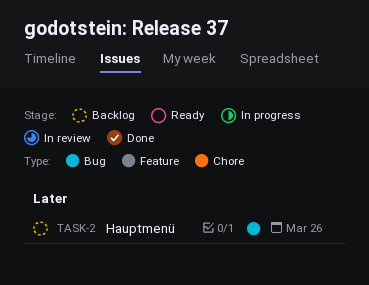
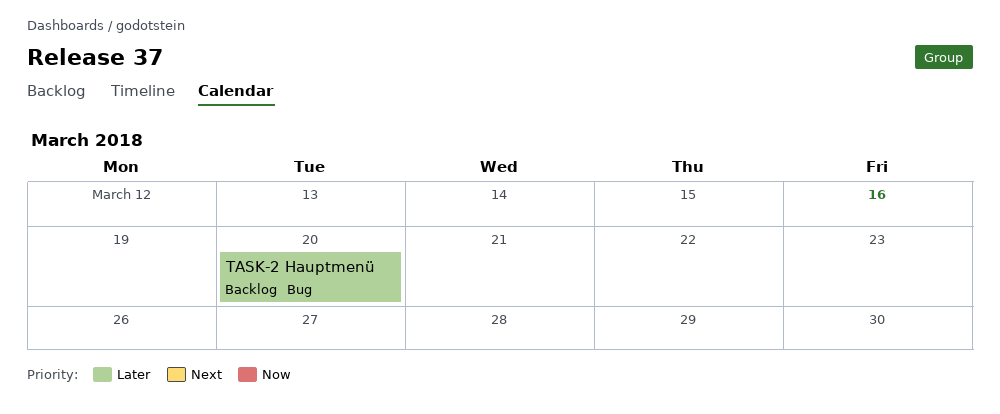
TASK-2, due: Mar 26 -> Mar 20

